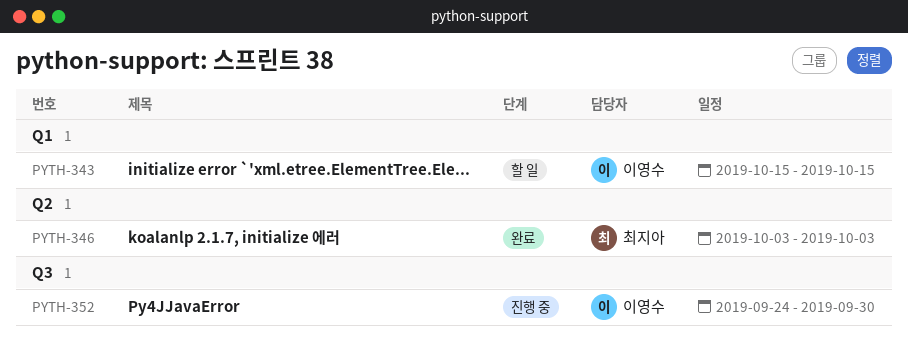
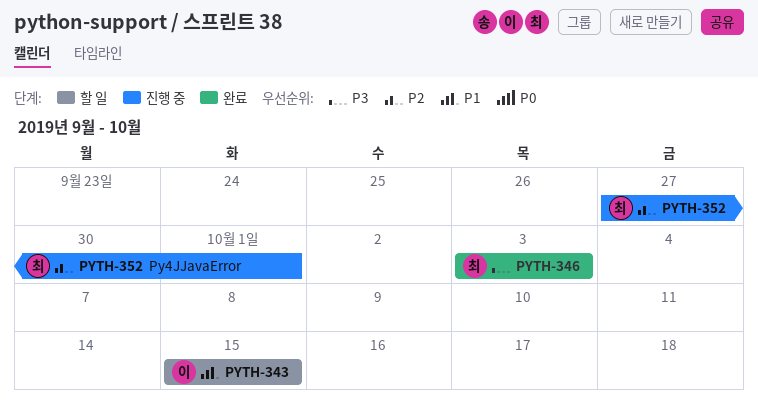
PYTH-352, owner: 이영수 -> 최지아
PYTH-352, start: Sep 24 -> Sep 27
PYTH-352, due: Sep 30 -> Oct 1

